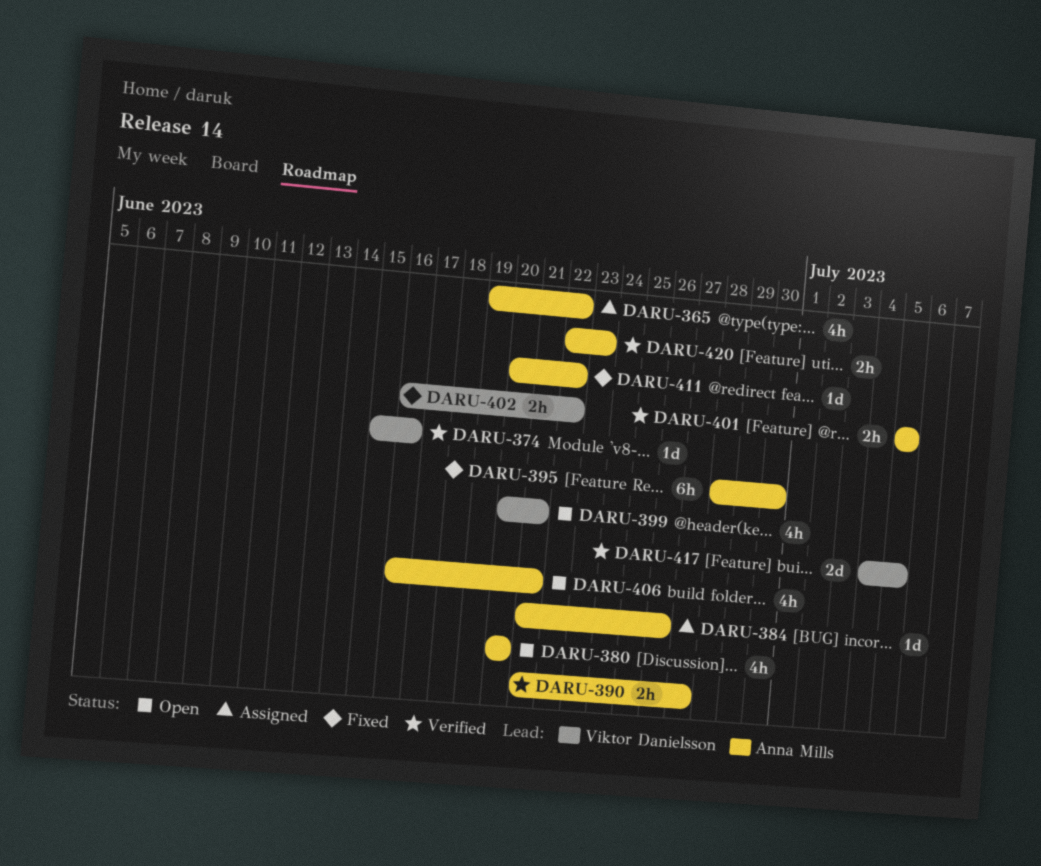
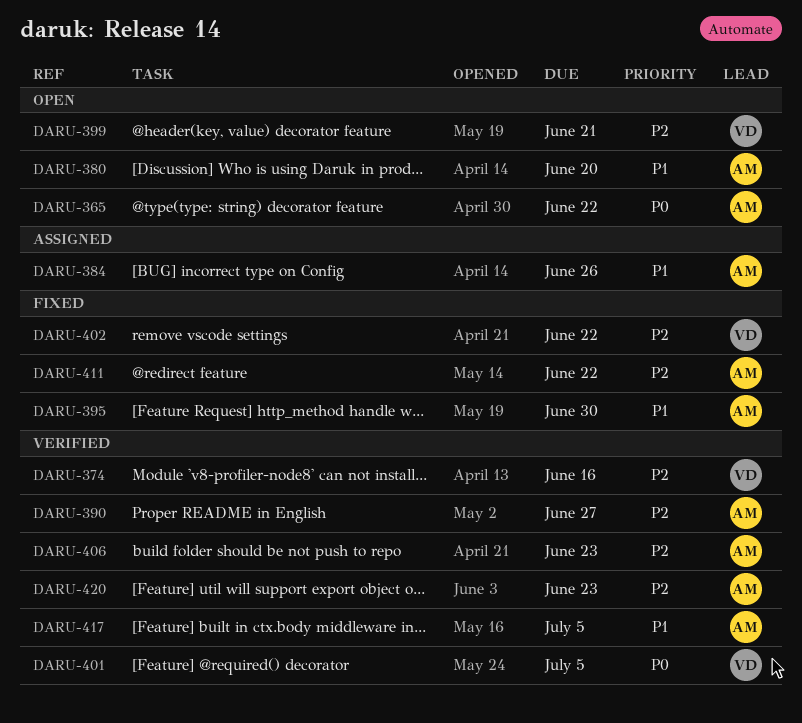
DARU-365, status: Assigned -> Open
DARU-401, owner: Anna Mills -> Viktor Danielsson
DARU-406, status: Open -> Verified
DARU-406, due: Jun 21 -> Jun 23
DARU-417, owner: Viktor Danielsson -> Anna Mills

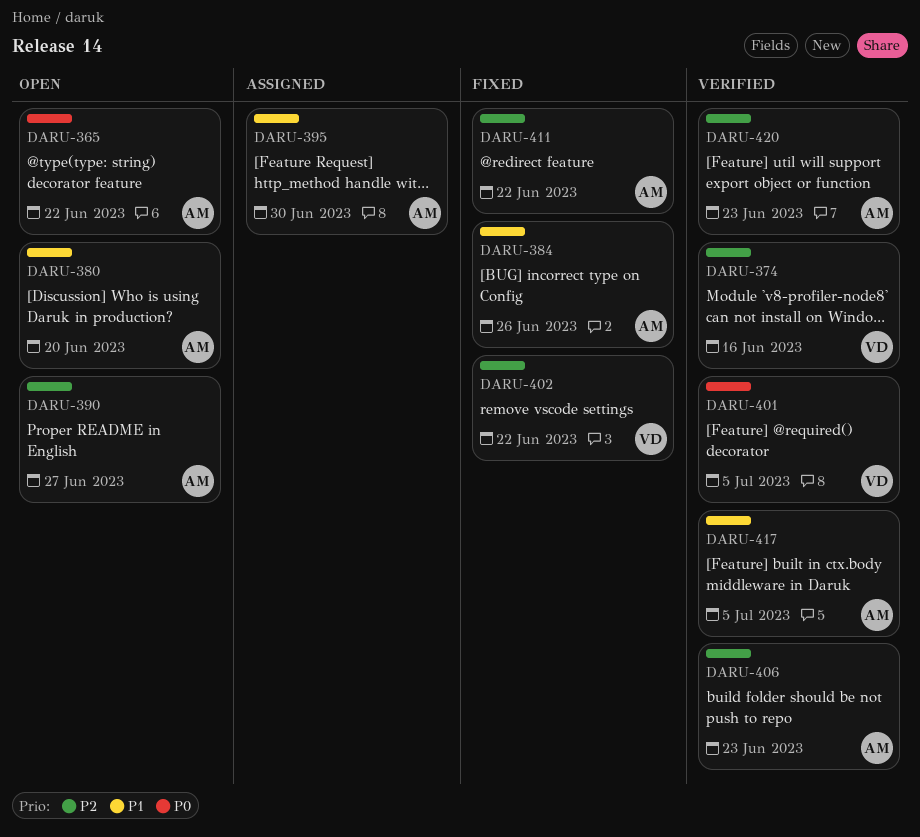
DARU-384, status: Assigned -> Fixed
DARU-390, status: Verified -> Open
DARU-395, status: Fixed -> Assigned
DARU-399: present -> none

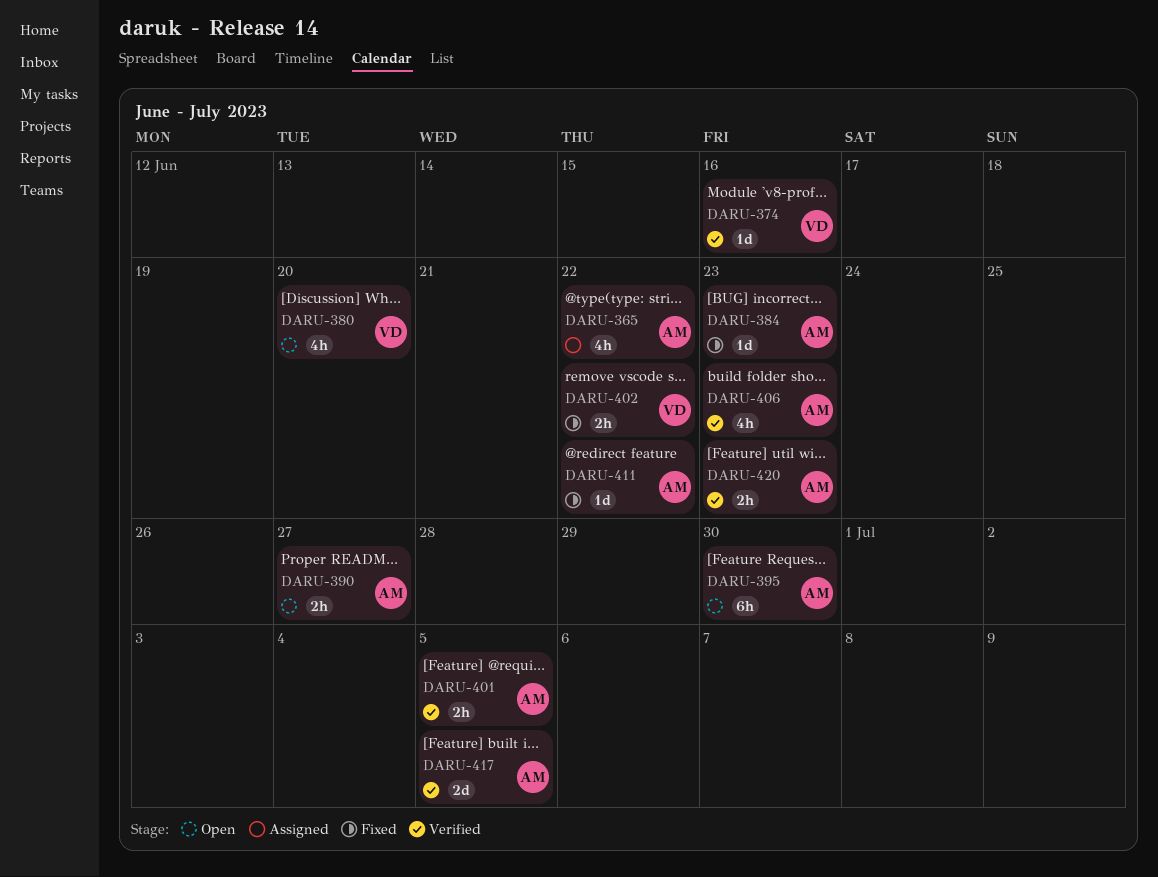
DARU-365, status: Open -> Assigned
DARU-380, owner: AM -> VD
DARU-384, due: Jun 26 -> Jun 23
DARU-395, status: Assigned -> Open
DARU-401, owner: VD -> AM

